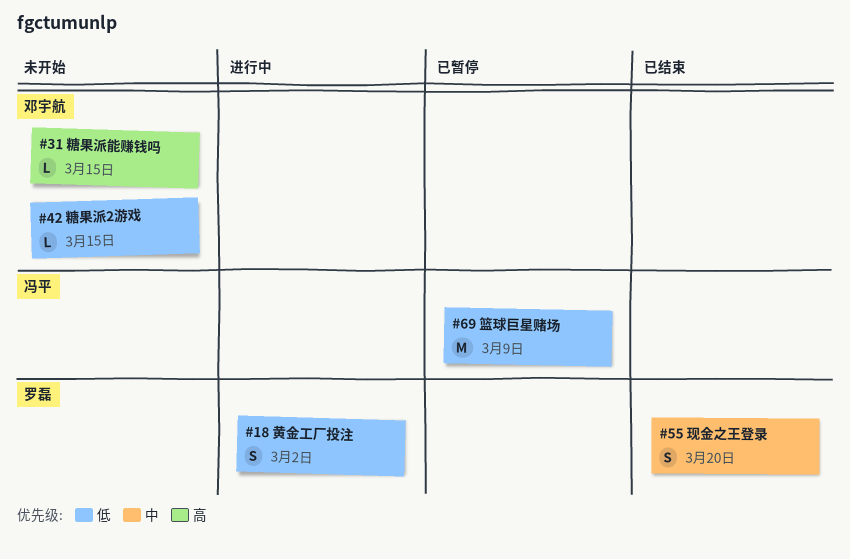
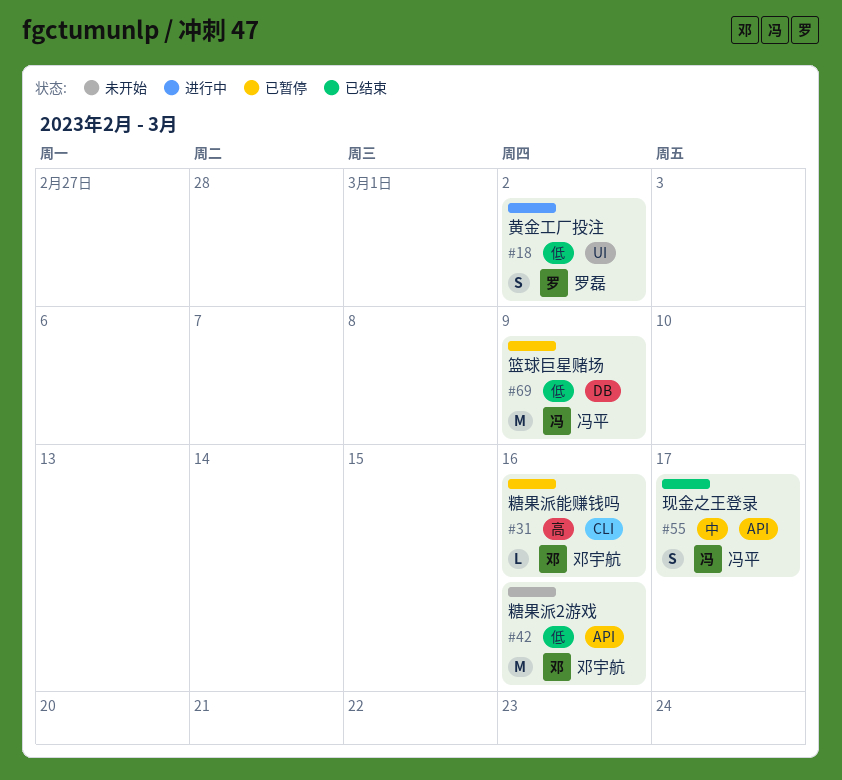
#31, status: 未开始 -> 已暂停
#31, due: Mar 15 -> Mar 16
#42, estimate: L -> M
#42, due: Mar 15 -> Mar 16
#55, owner: 罗磊 -> 冯平
#55, due: Mar 20 -> Mar 17

